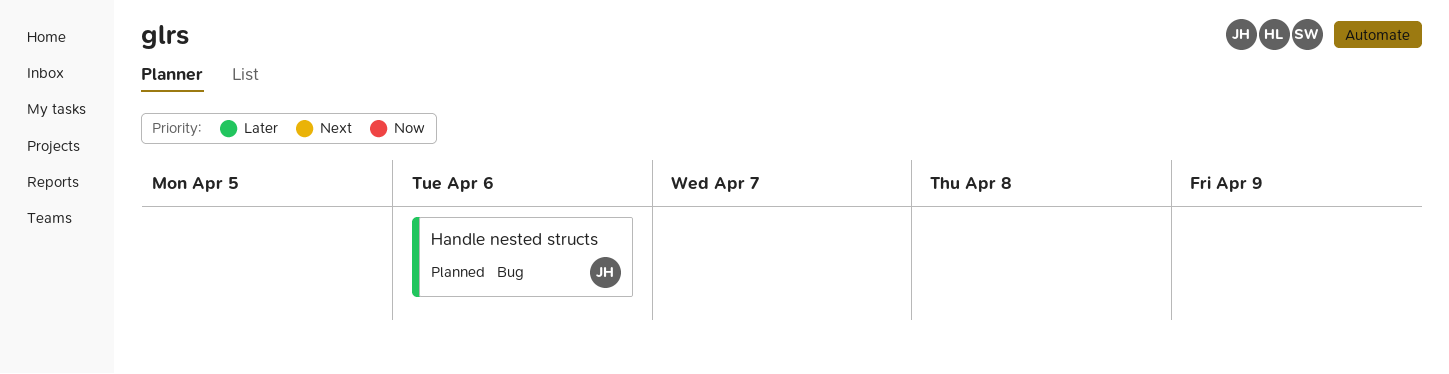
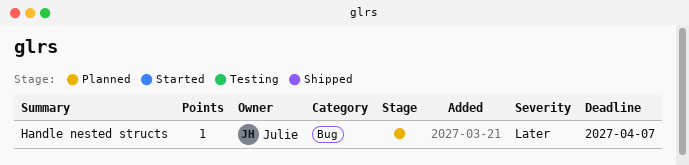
Handle nested structs, due: Apr 6 -> Apr 7

